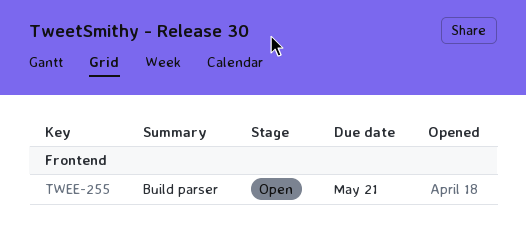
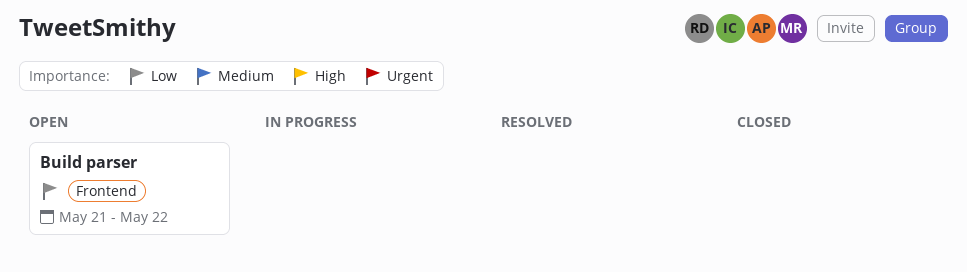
Build parser, due: May 21 -> May 22

